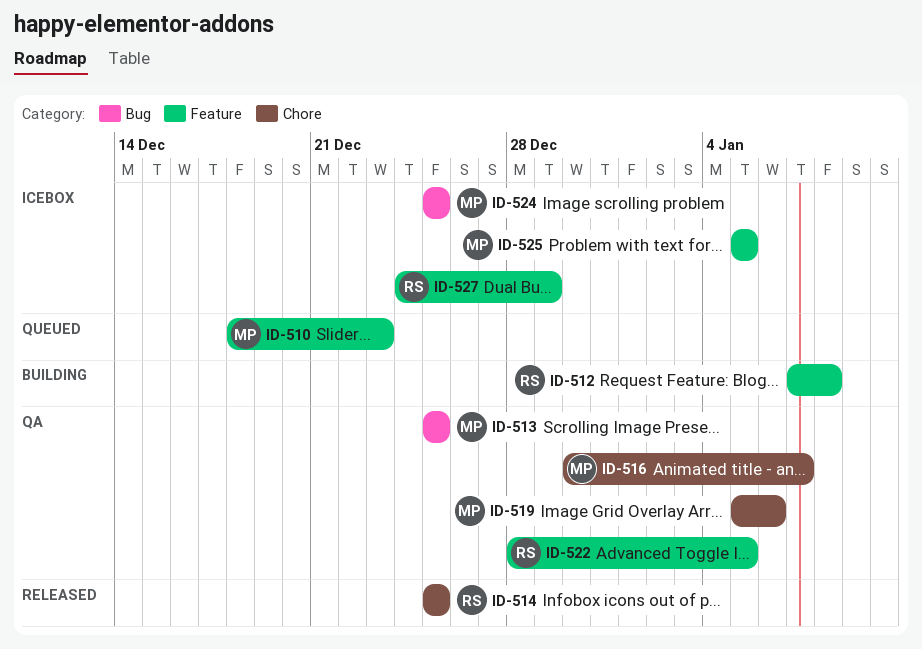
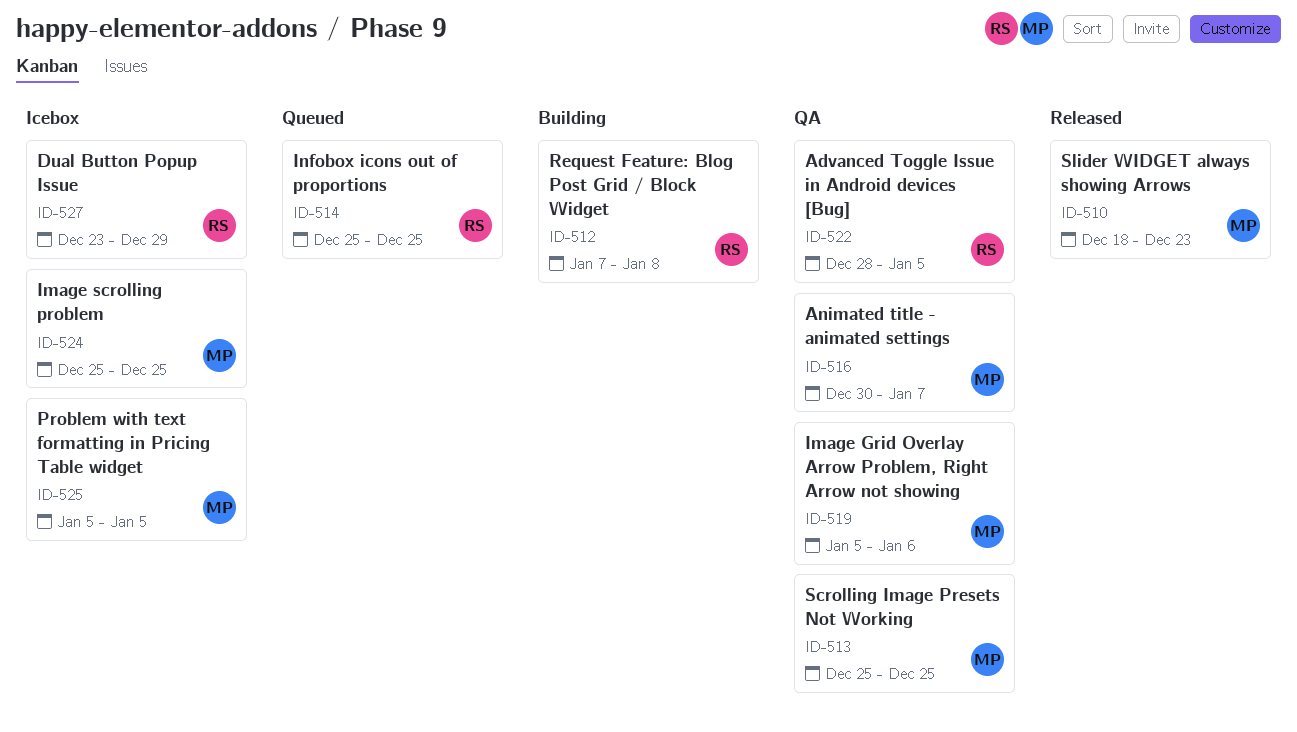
ID-510, status: Queued -> Released
ID-514, status: Released -> Queued
ID-527, start: Dec 24 -> Dec 23

